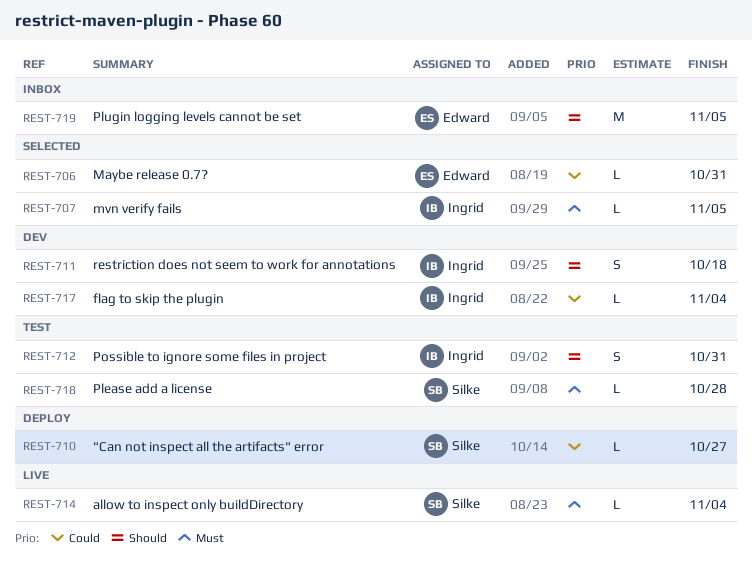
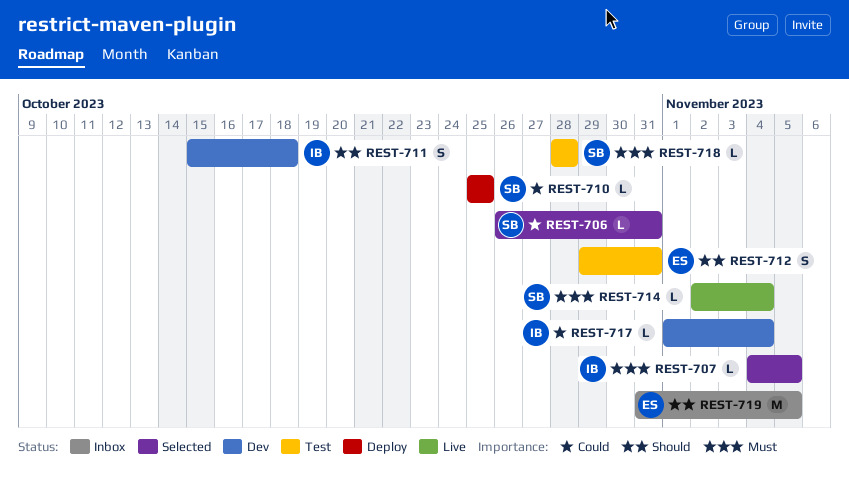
REST-706, owner: Edward -> Silke
REST-710, due: Oct 27 -> Oct 25
REST-712, owner: Ingrid -> Edward

